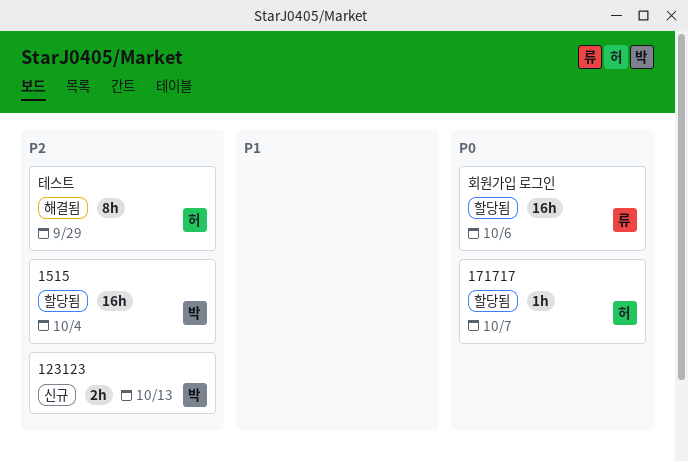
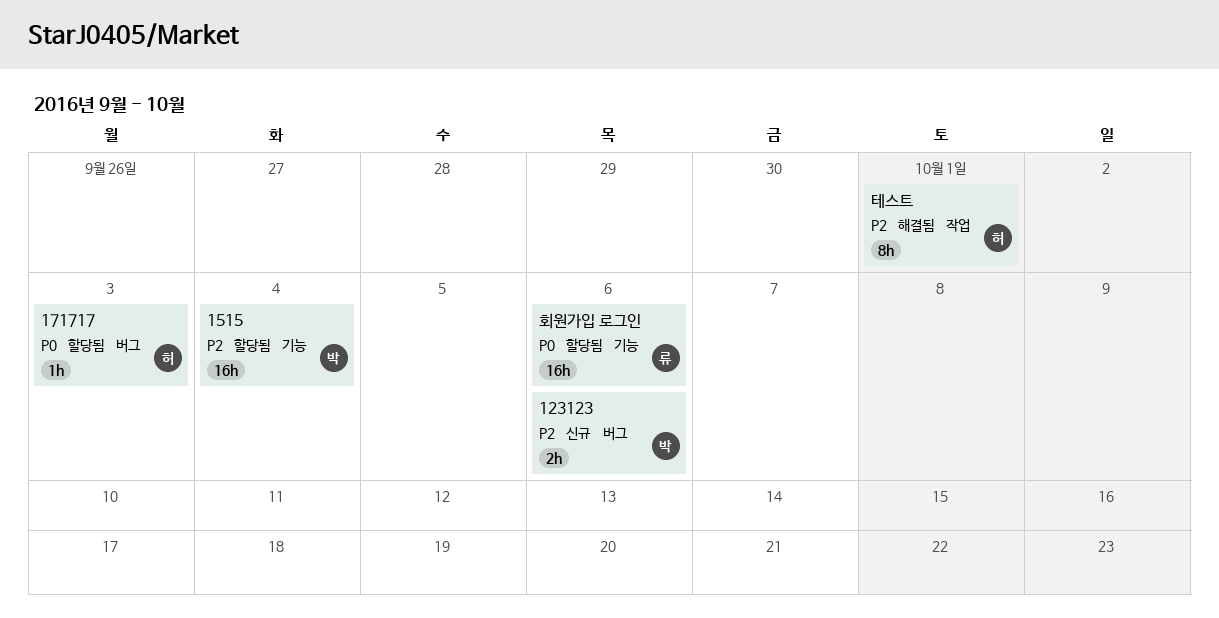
123123, due: Oct 13 -> Oct 6
171717, due: Oct 7 -> Oct 3
테스트, due: Sep 29 -> Oct 1

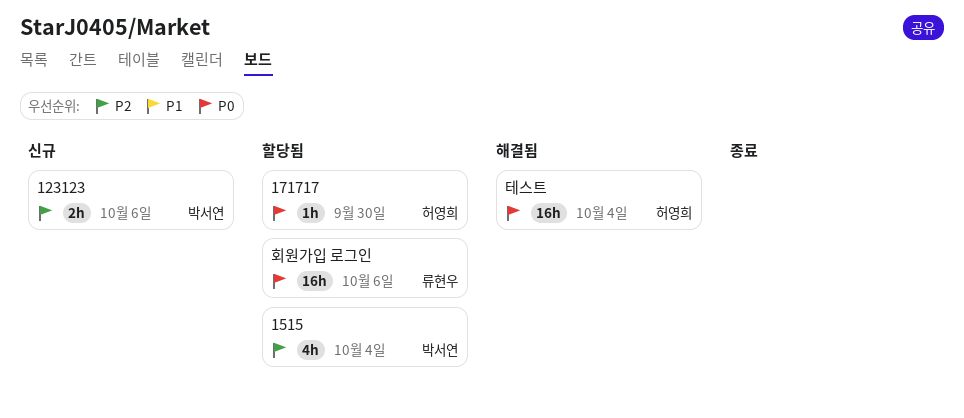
1515, estimate: 16h -> 4h
171717, due: Oct 3 -> Sep 30
테스트, priority: P2 -> P0
테스트, estimate: 8h -> 16h
테스트, due: Oct 1 -> Oct 4

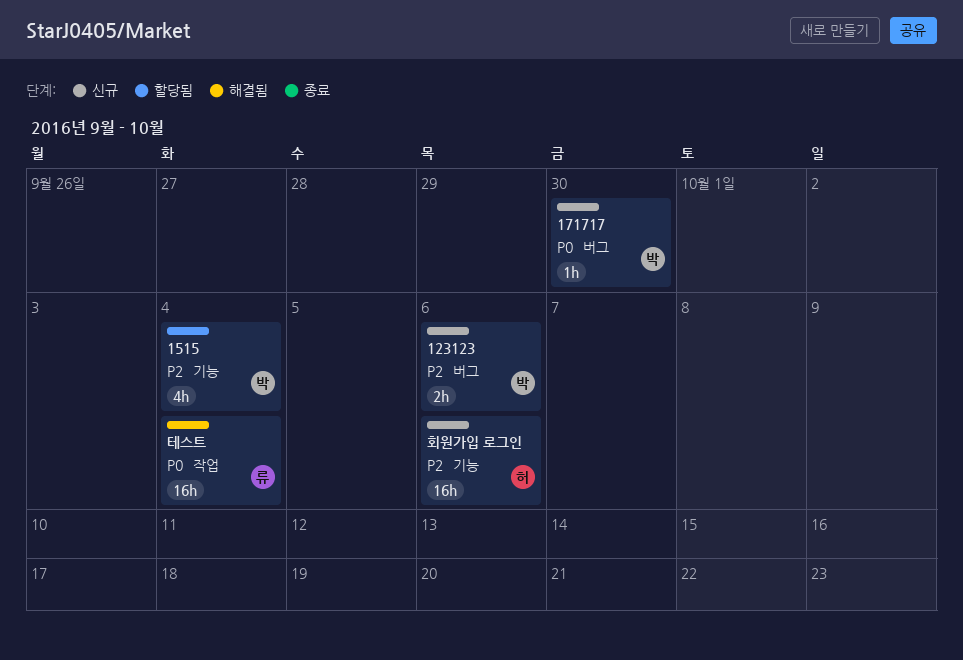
171717, status: 할당됨 -> 신규
171717, owner: 허영희 -> 박서연
테스트, owner: 허영희 -> 류현우
회원가입 로그인, status: 할당됨 -> 신규
회원가입 로그인, owner: 류현우 -> 허영희
회원가입 로그인, priority: P0 -> P2

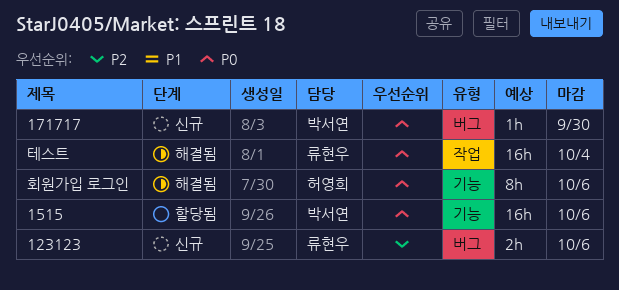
123123, owner: 박서연 -> 류현우
1515, priority: P2 -> P0
1515, estimate: 4h -> 16h
1515, due: Oct 4 -> Oct 6
회원가입 로그인, status: 신규 -> 해결됨
회원가입 로그인, priority: P2 -> P0
회원가입 로그인, estimate: 16h -> 8h

